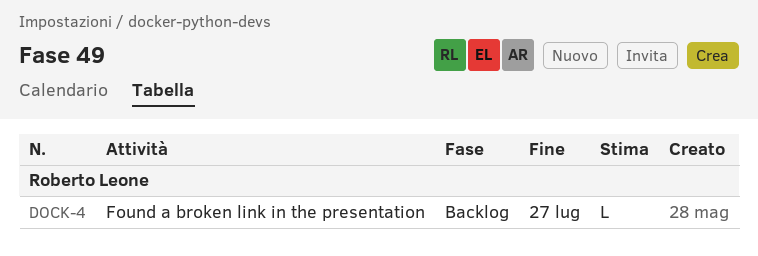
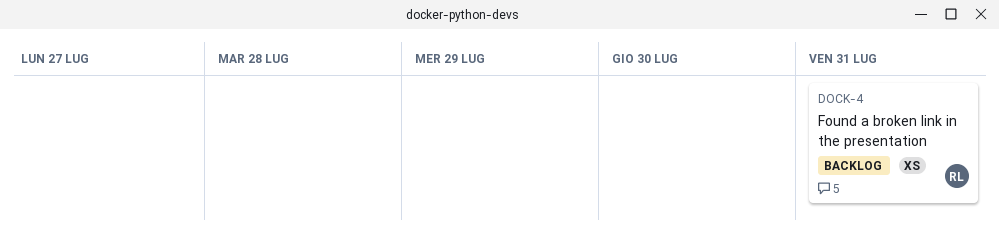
DOCK-4, estimate: L -> XS
DOCK-4, due: Jul 27 -> Jul 31

